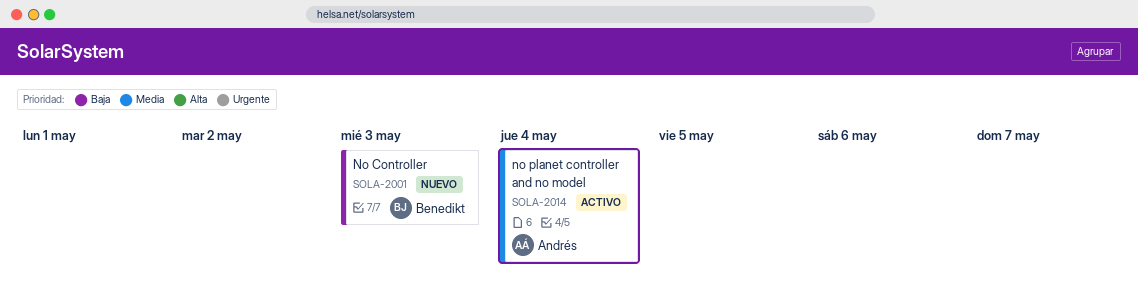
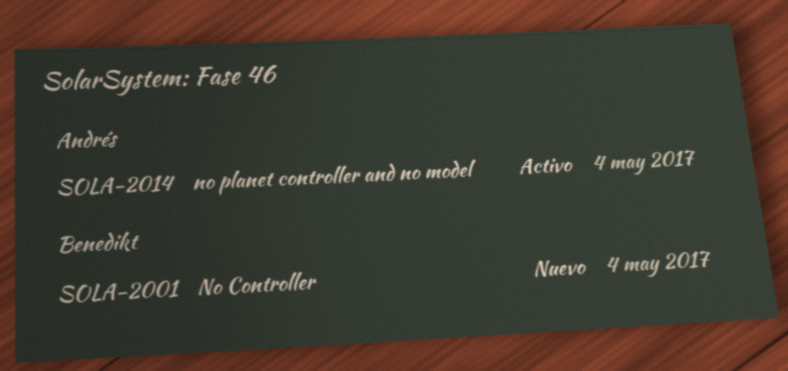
SOLA-2001, due: May 3 -> May 4

